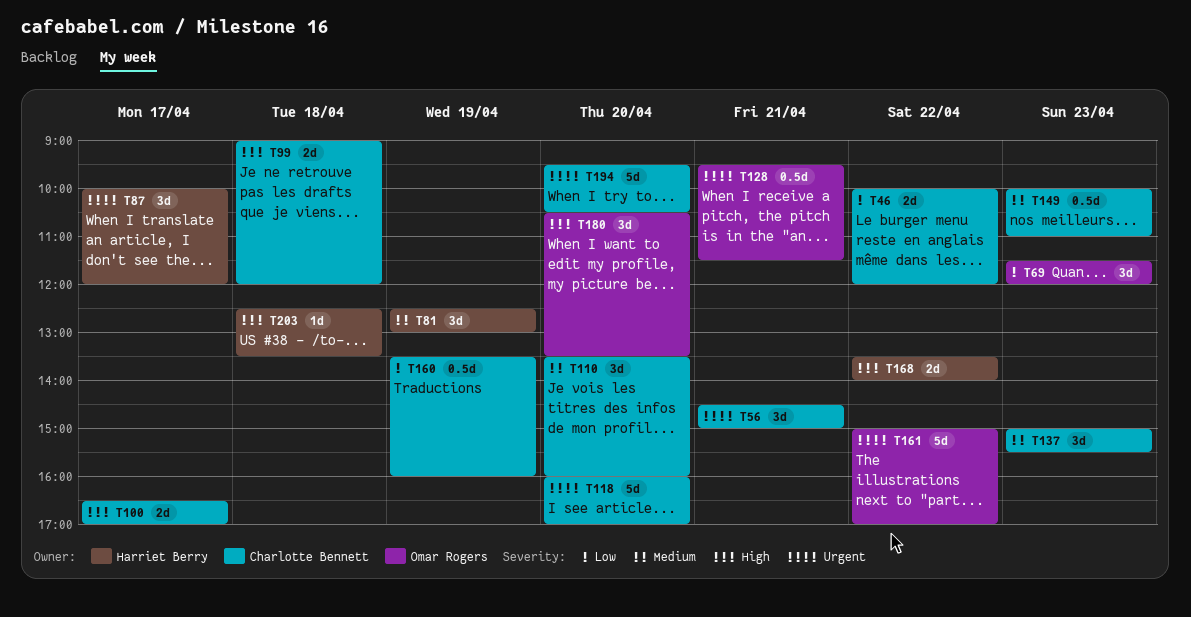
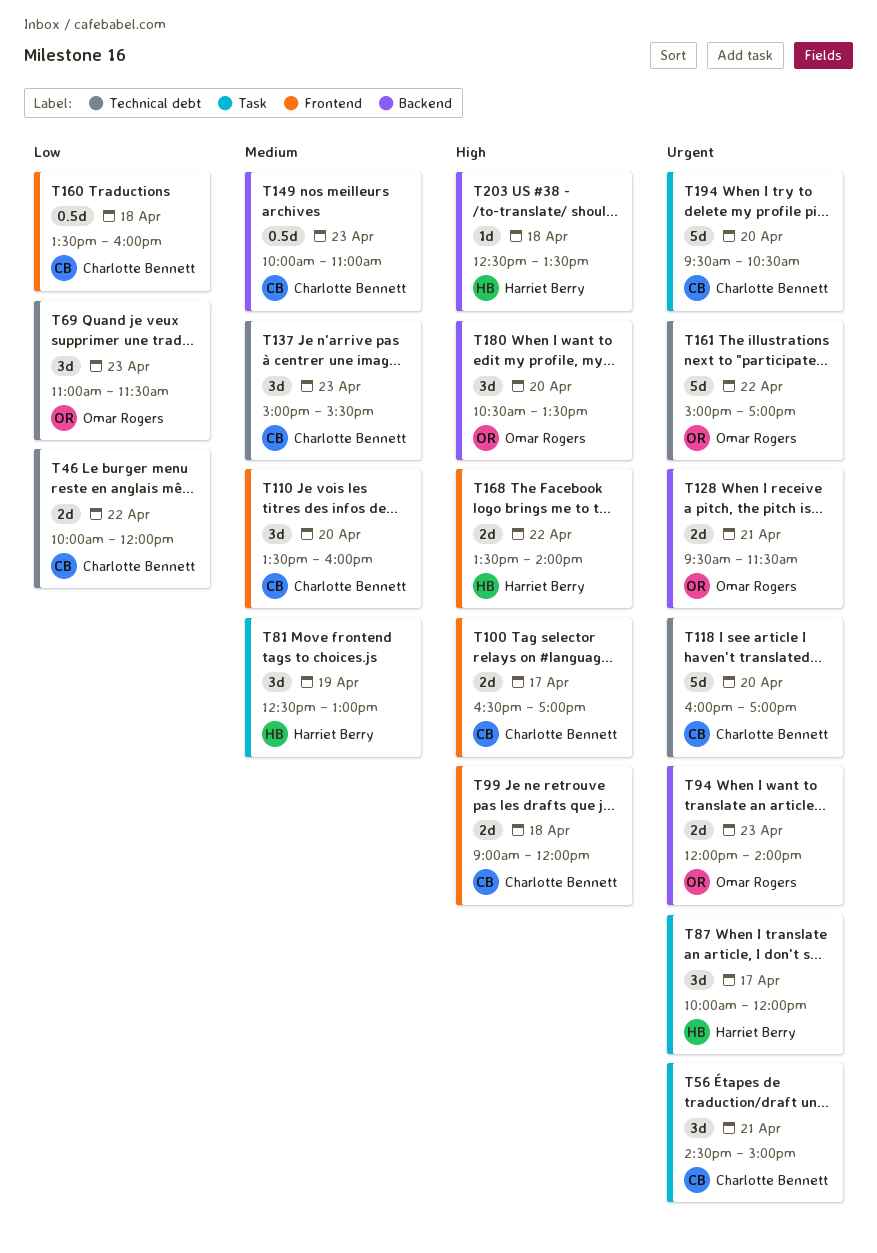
T69, begins: 11:30 -> 11:00
T69, ends: 12:00 -> 11:30
T94: none -> present
T128, estimate: 0.5d -> 2d
T160, day: Apr 19 -> Apr 18

